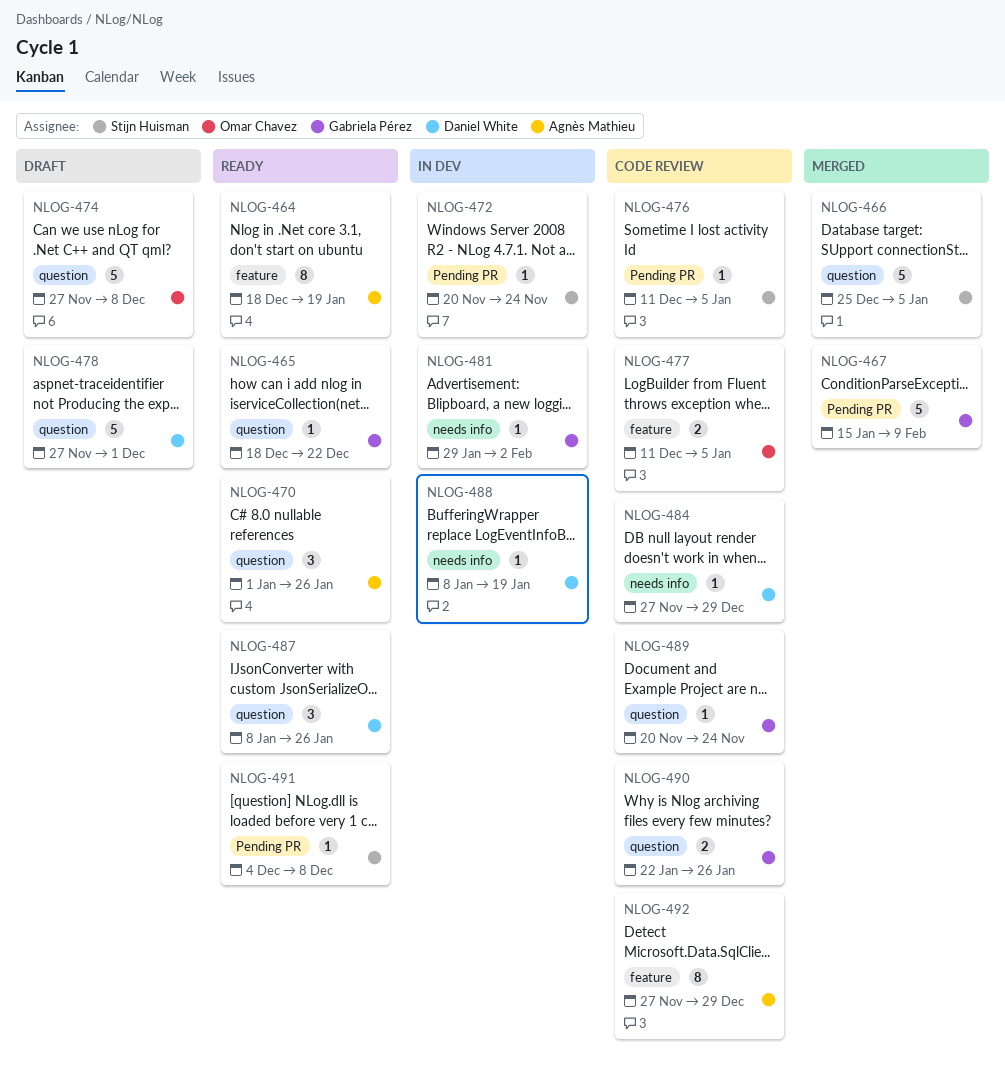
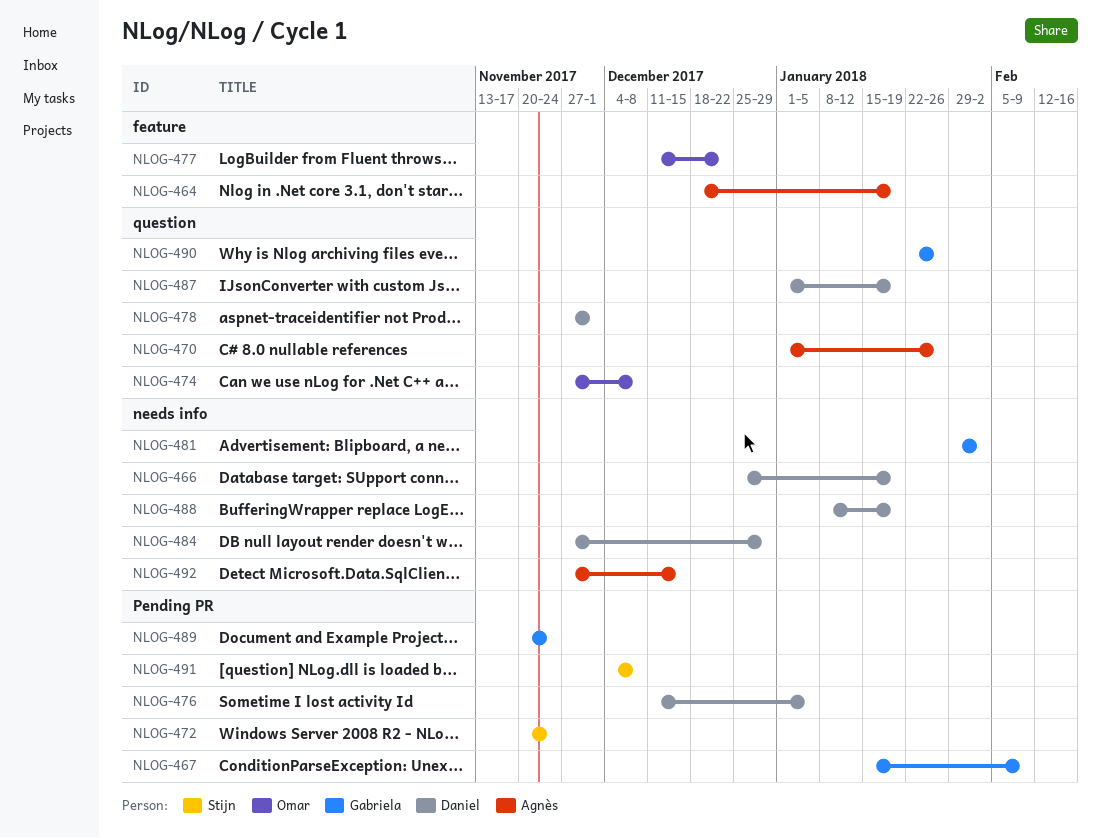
NLOG-465: present -> none
NLOG-466, owner: Stijn Huisman -> Daniel White
NLOG-466, label: question -> needs info
NLOG-466, due: Jan 5 -> Jan 19
NLOG-476, owner: Stijn Huisman -> Daniel White
NLOG-477, due: Jan 5 -> Dec 22
NLOG-487, start: Jan 8 -> Jan 1
NLOG-487, due: Jan 26 -> Jan 19
NLOG-489, label: question -> Pending PR
NLOG-492, label: feature -> needs info
NLOG-492, due: Dec 29 -> Dec 15

